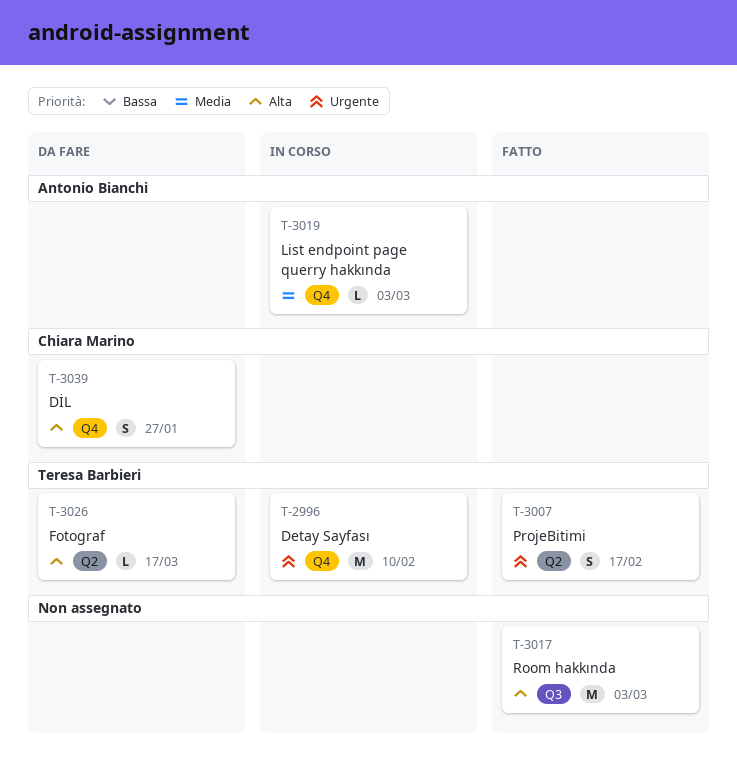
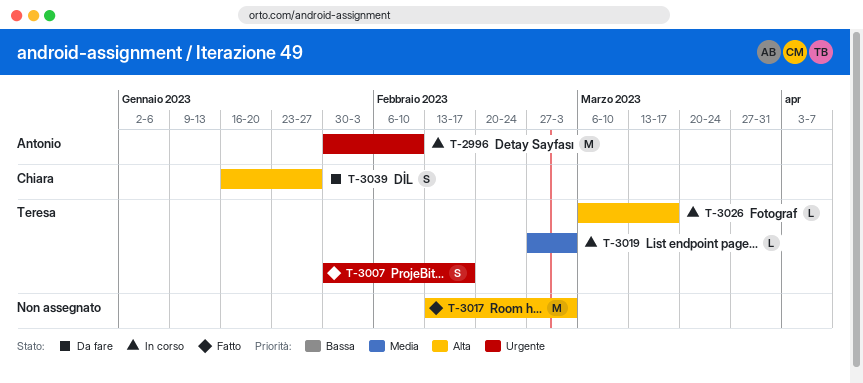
T-2996, owner: Teresa Barbieri -> Antonio Bianchi
T-3019, owner: Antonio Bianchi -> Teresa Barbieri
T-3026, status: Da fare -> In corso

